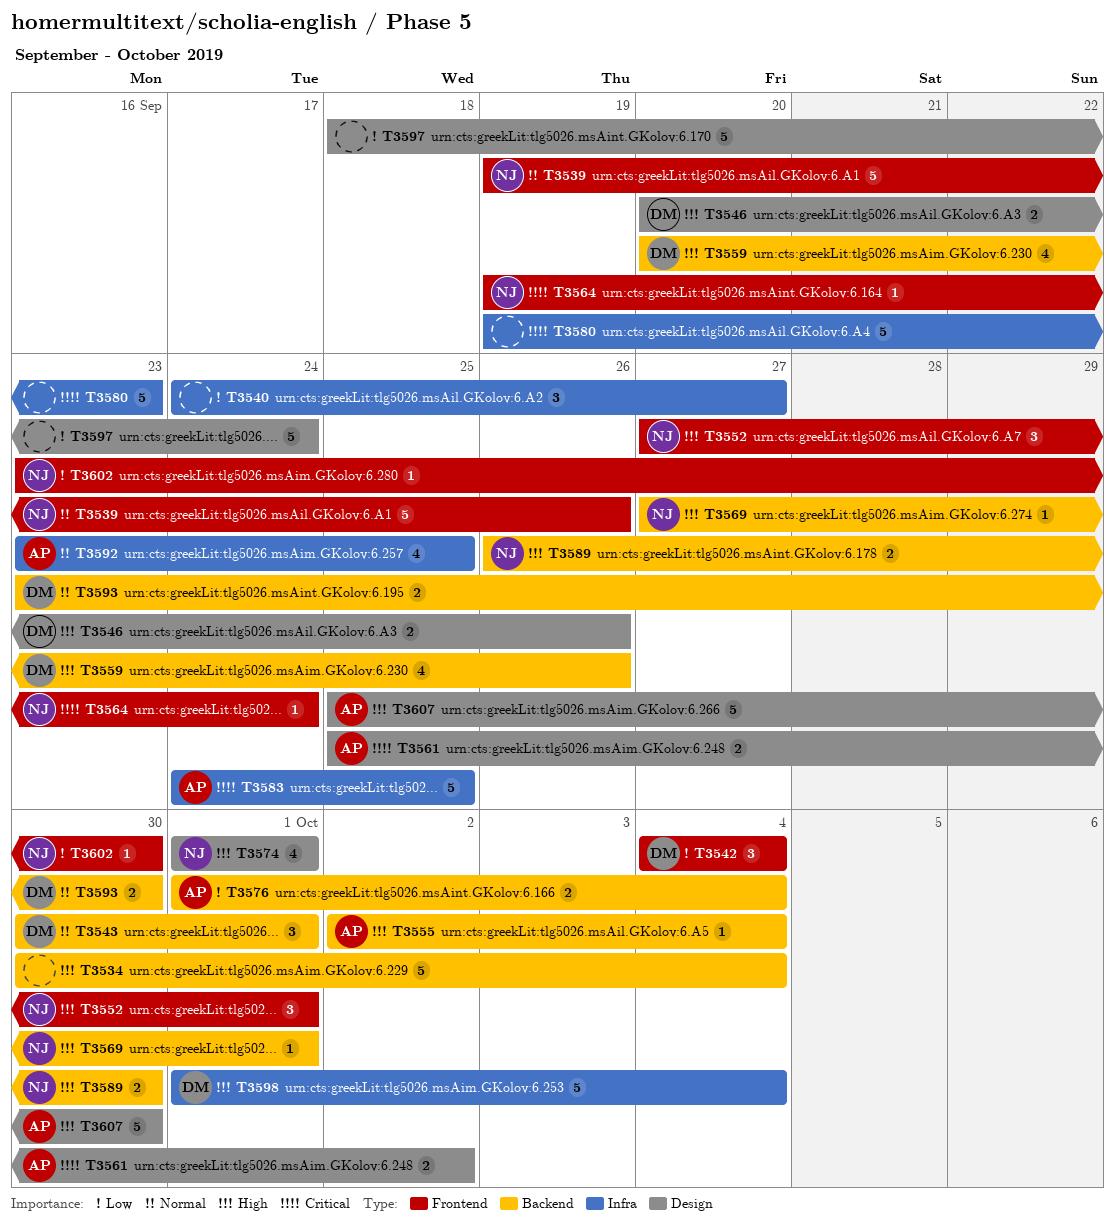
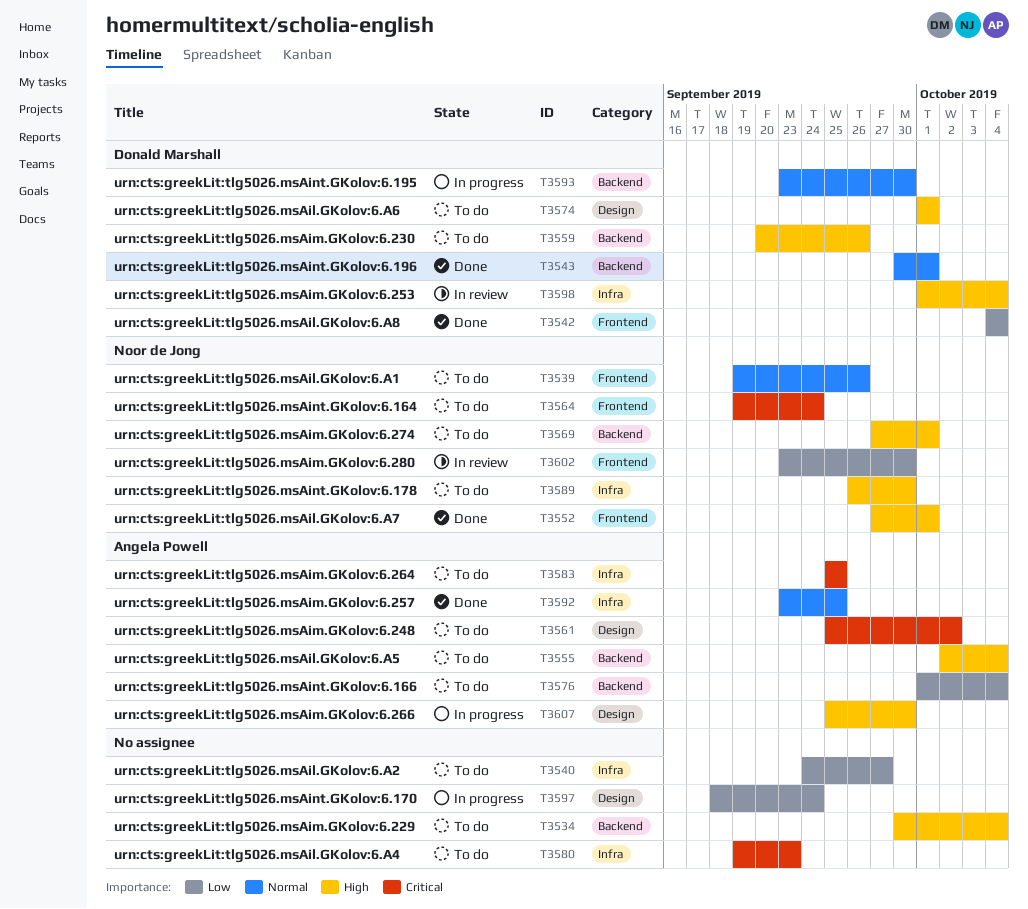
T3546: present -> none
T3574, owner: Noor de Jong -> Donald Marshall
T3583, start: Sep 24 -> Sep 25
T3589, label: Backend -> Infra

